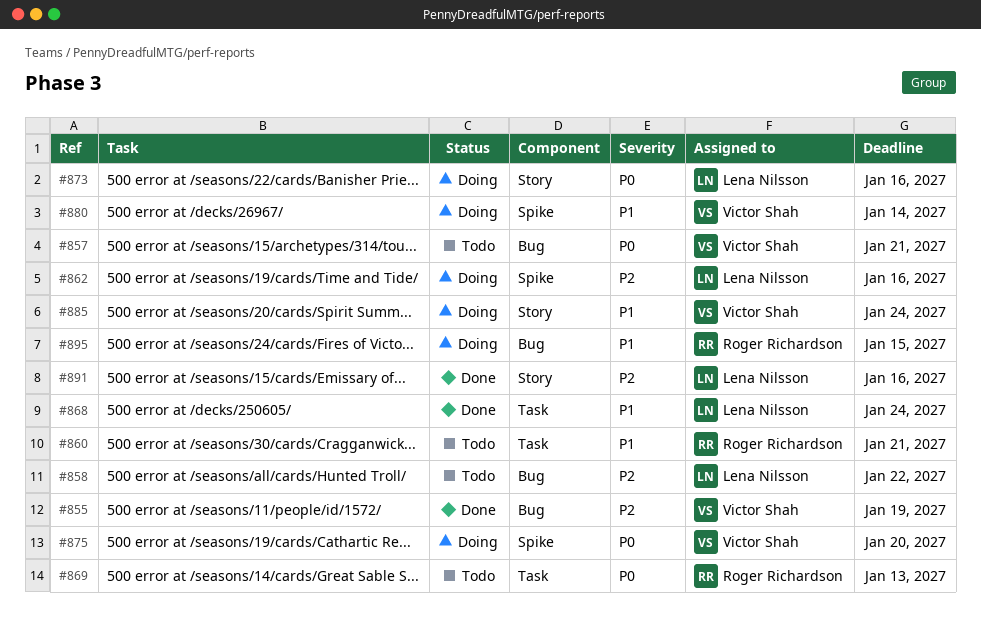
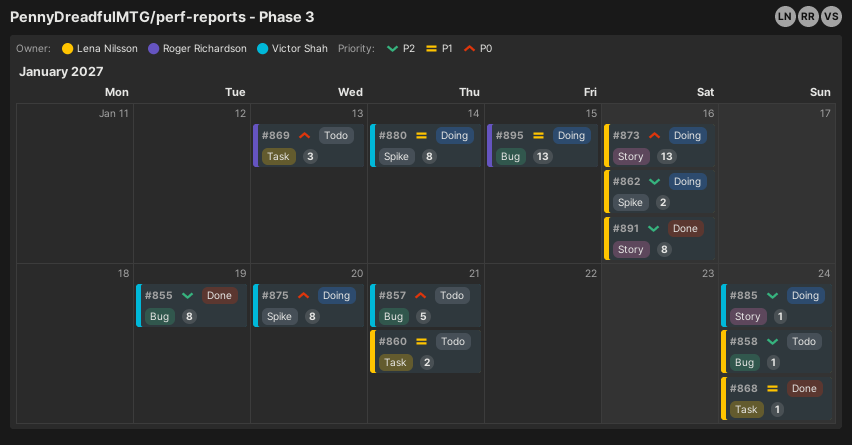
#858, due: Jan 22 -> Jan 24
#860, owner: Roger Richardson -> Lena Nilsson
#885, priority: P1 -> P2

